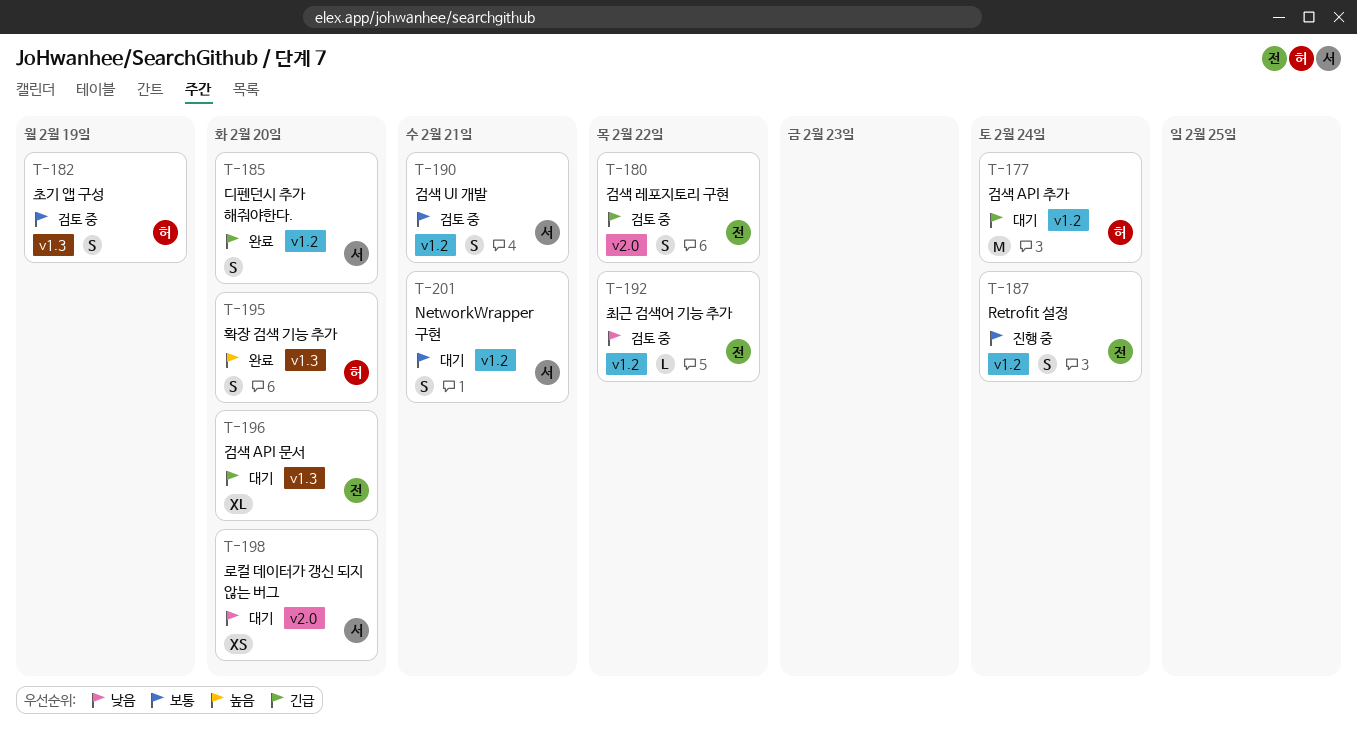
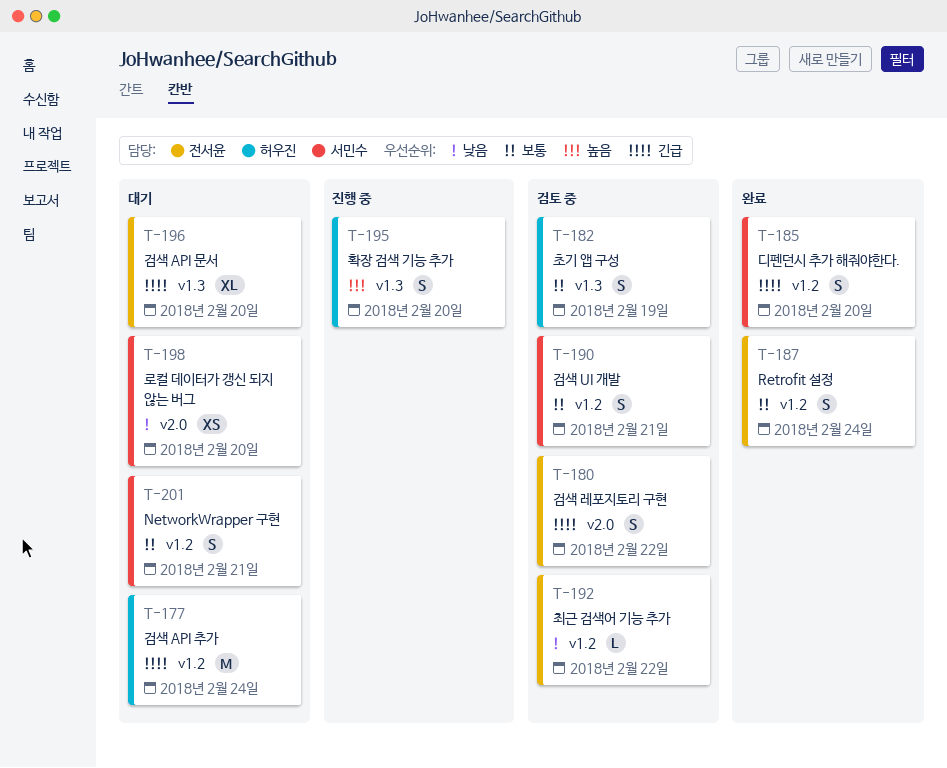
T-187, status: 진행 중 -> 완료
T-195, status: 완료 -> 진행 중

